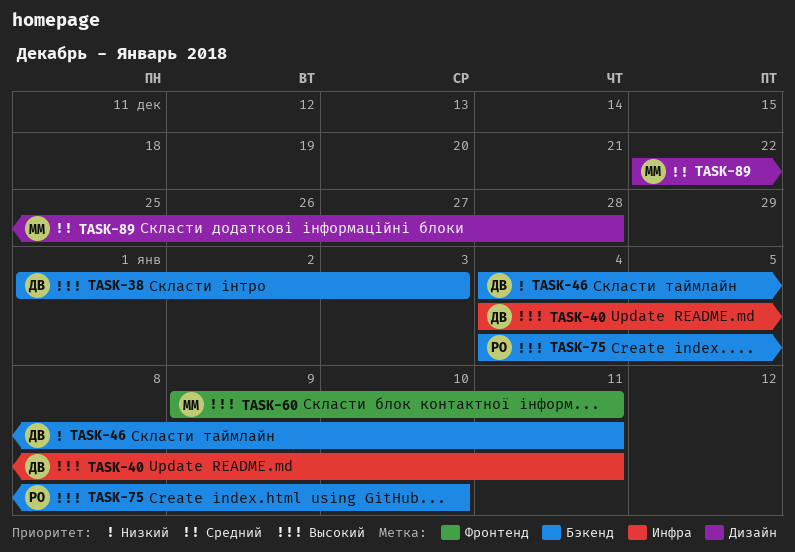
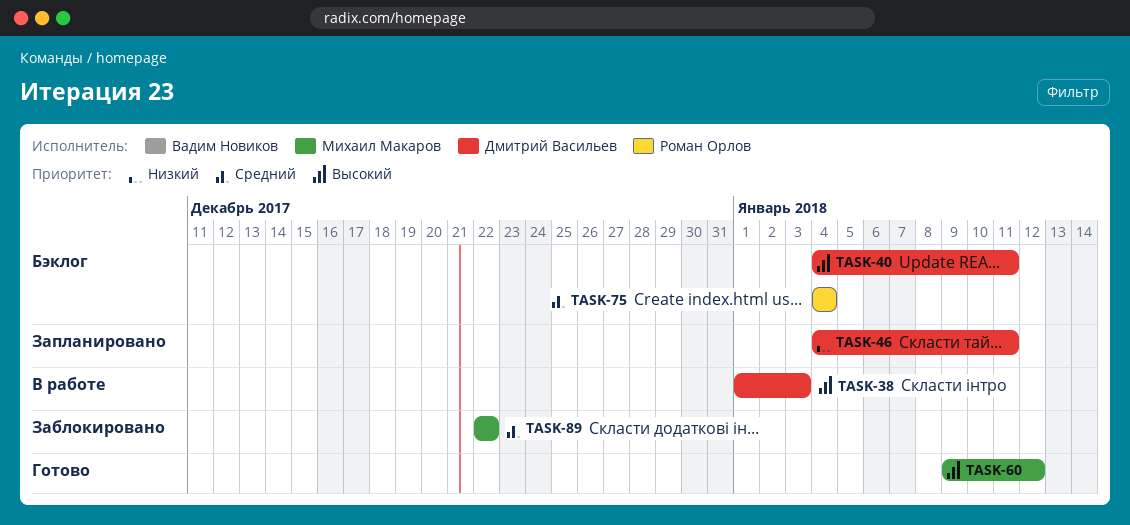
TASK-60, due: Jan 11 -> Jan 12
TASK-75, priority: Высокий -> Средний
TASK-75, due: Jan 10 -> Jan 4
TASK-89, due: Dec 28 -> Dec 22

